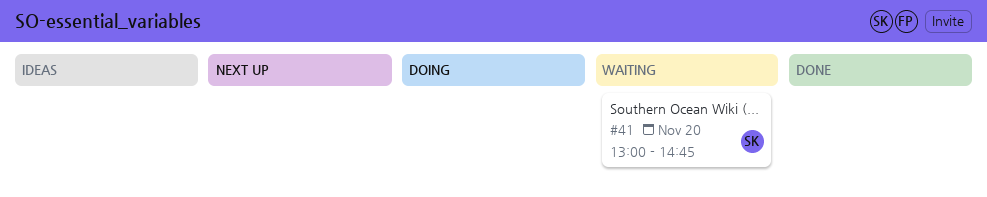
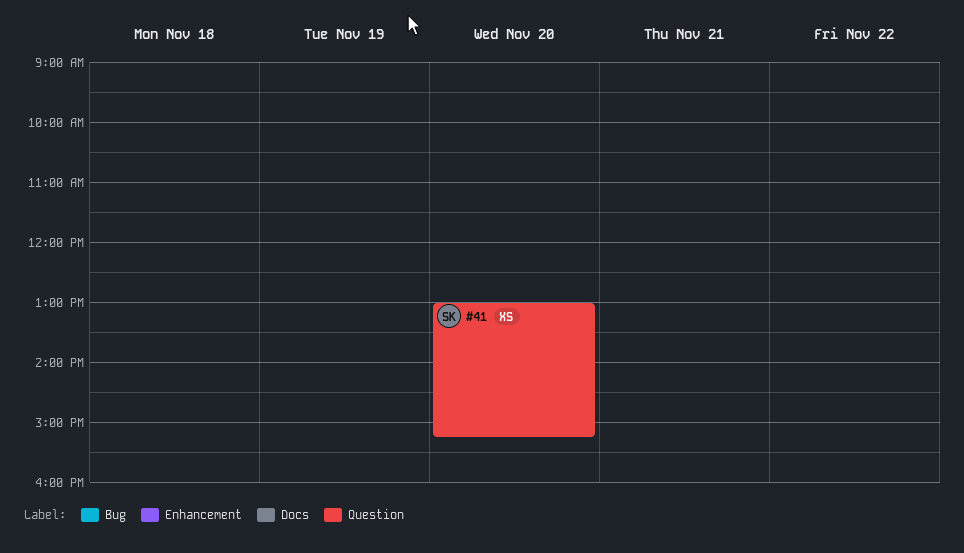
#41, ends: 14:45 -> 15:15

